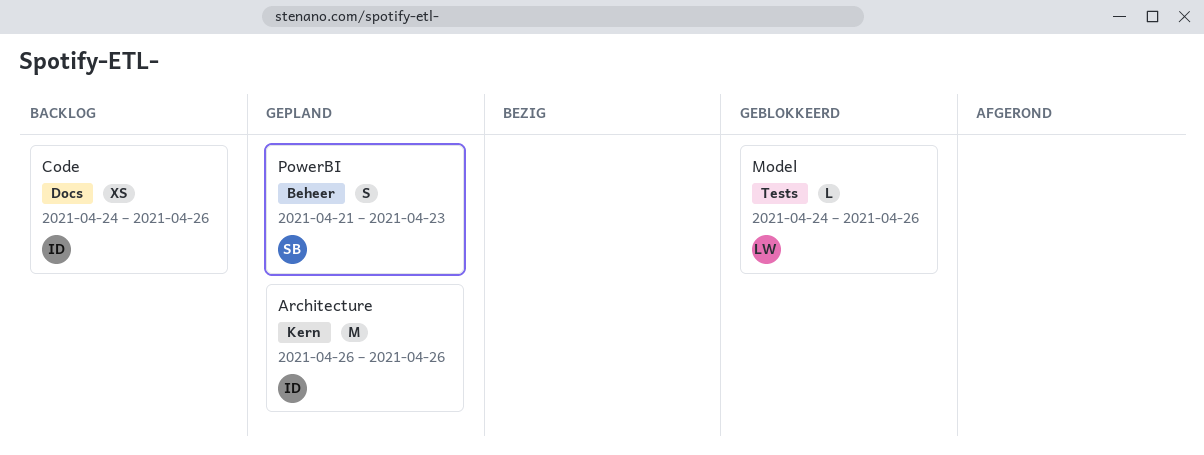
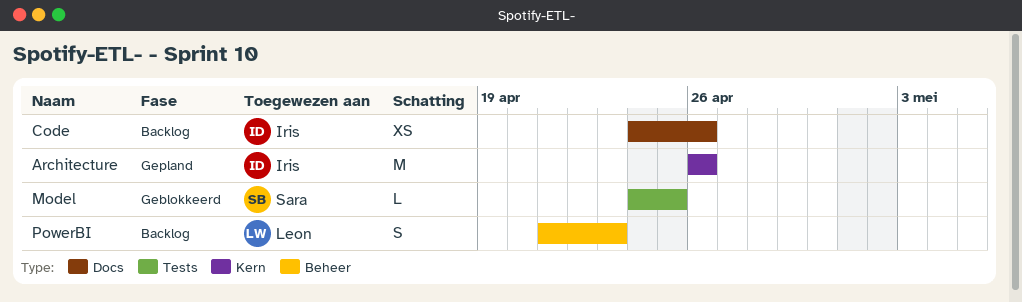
Model, owner: Leon -> Sara
Model, due: Apr 26 -> Apr 25
PowerBI, status: Gepland -> Backlog
PowerBI, owner: Sara -> Leon

